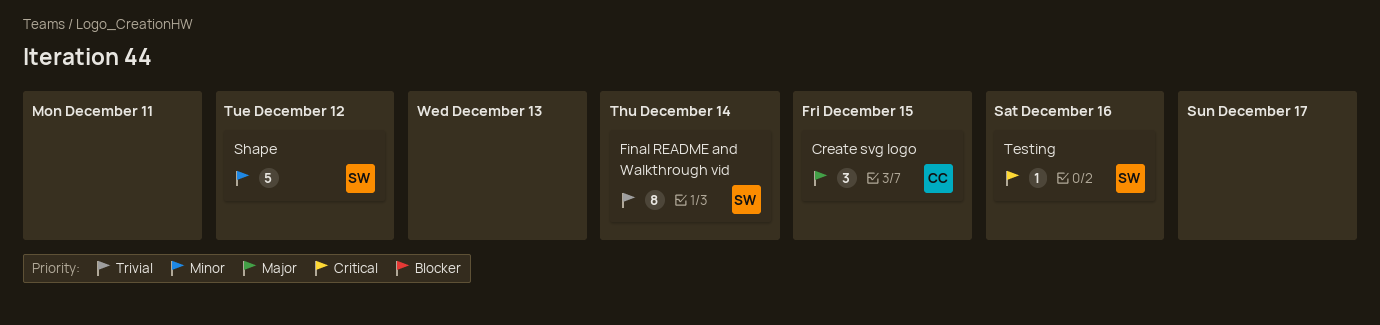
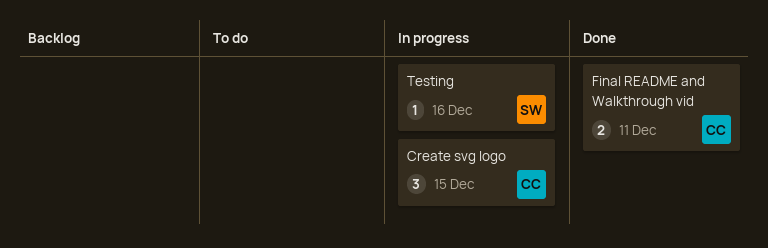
Final README and Walkthrough vid, owner: SW -> CC
Final README and Walkthrough vid, estimate: 8 -> 2
Final README and Walkthrough vid, due: Dec 14 -> Dec 11
Shape: present -> none

